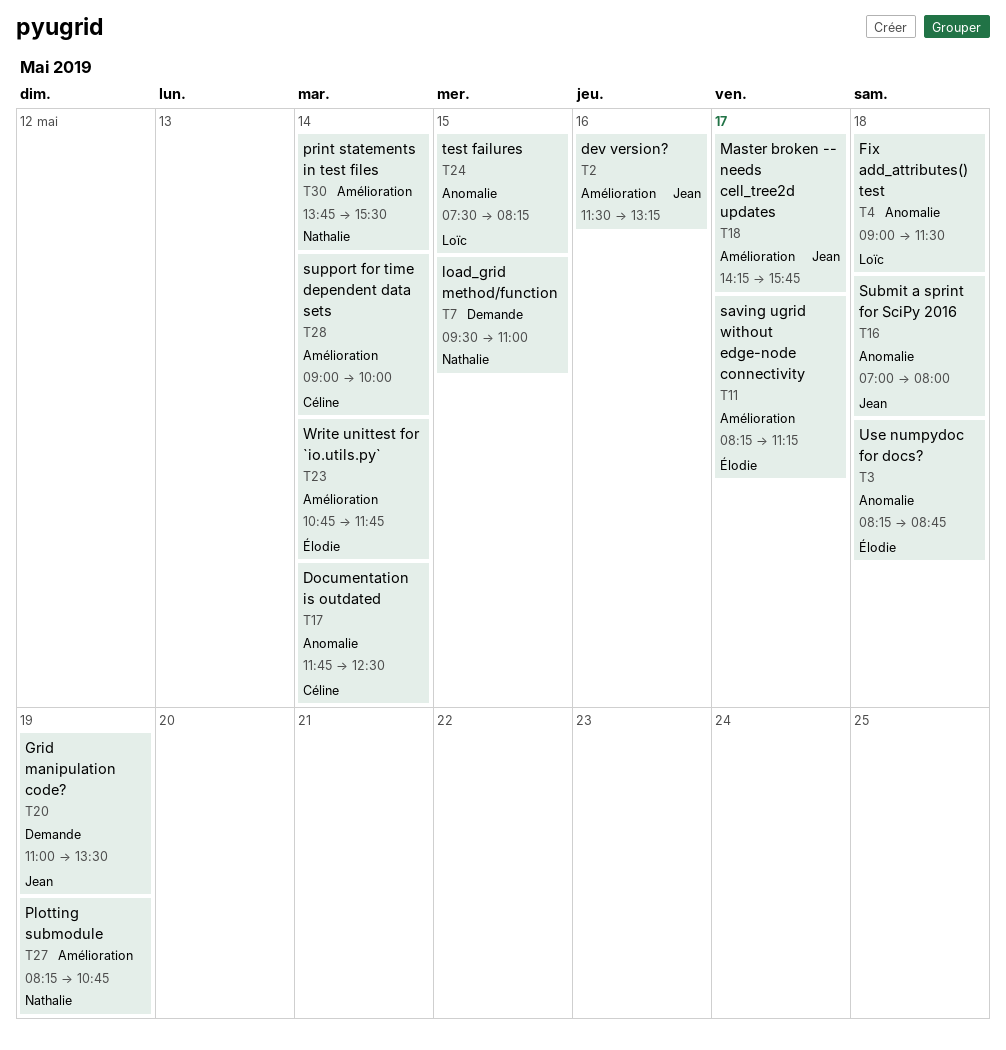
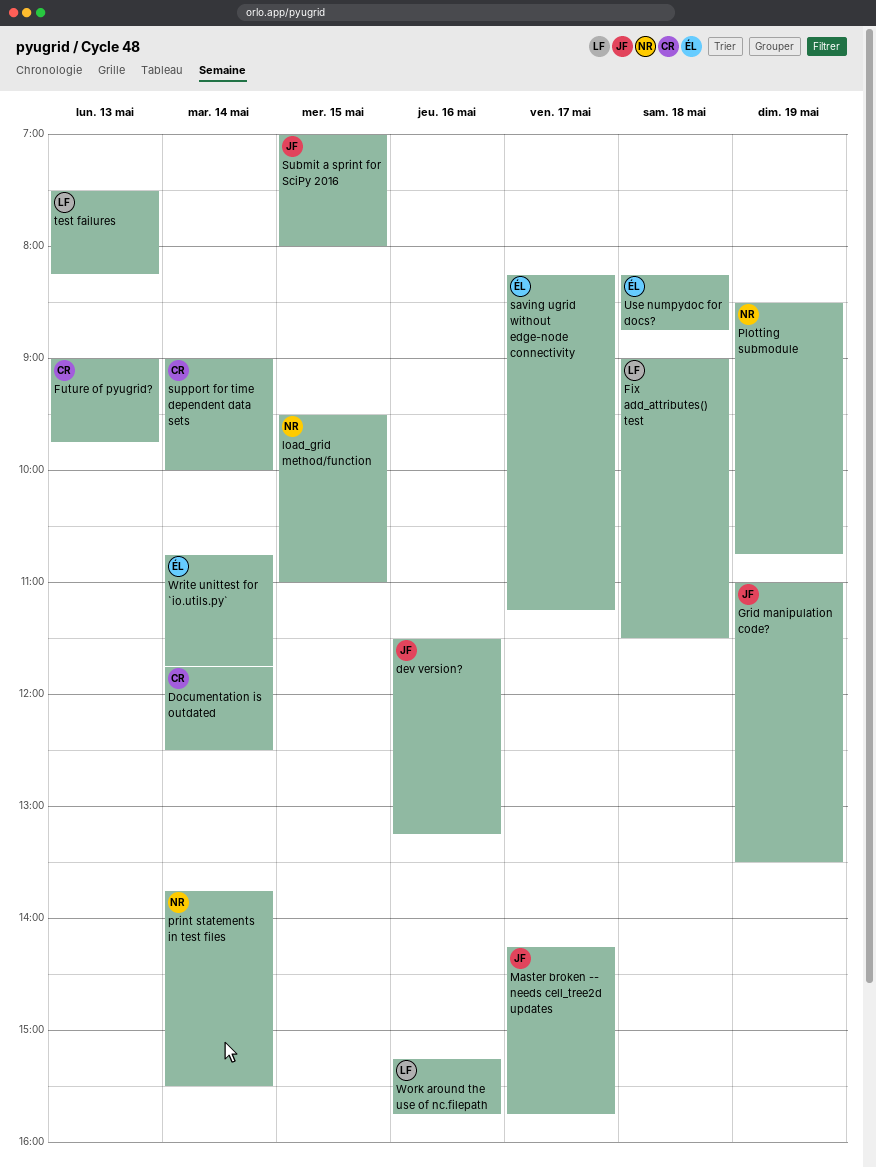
Future of pyugrid?: none -> present
Plotting submodule, begins: 08:15 -> 08:30
Submit a sprint for SciPy 2016, day: May 18 -> May 15
test failures, day: May 15 -> May 13
Work around the use of nc.filepath: none -> present

